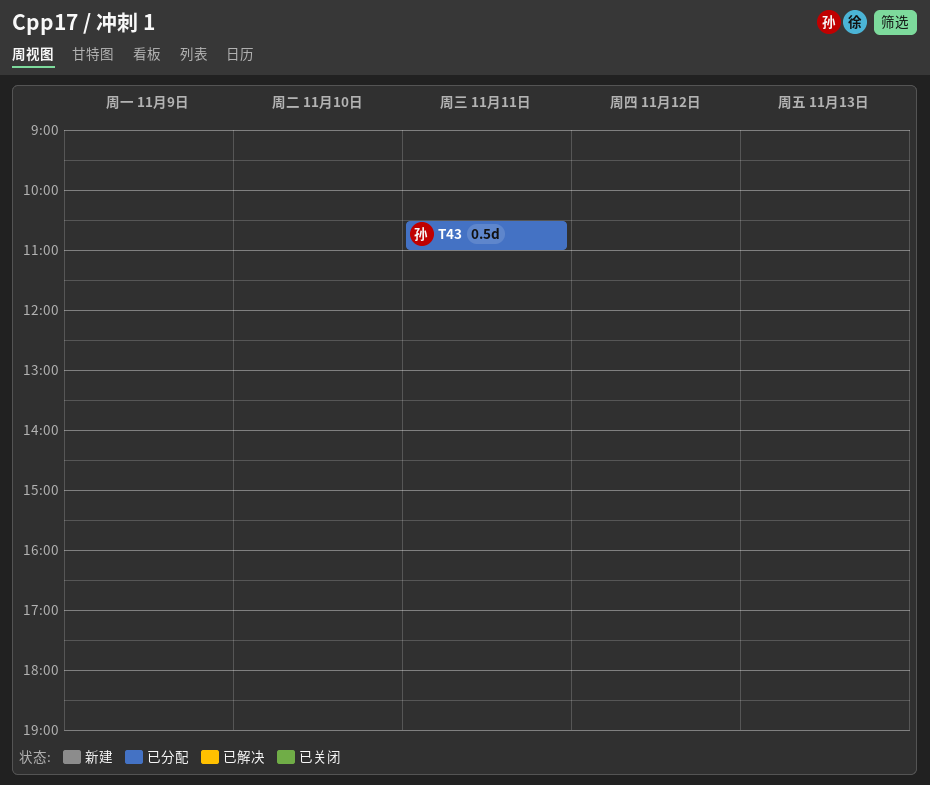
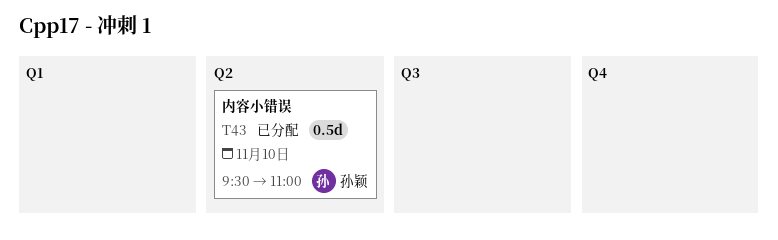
T43, day: Nov 11 -> Nov 10
T43, begins: 10:30 -> 09:30

